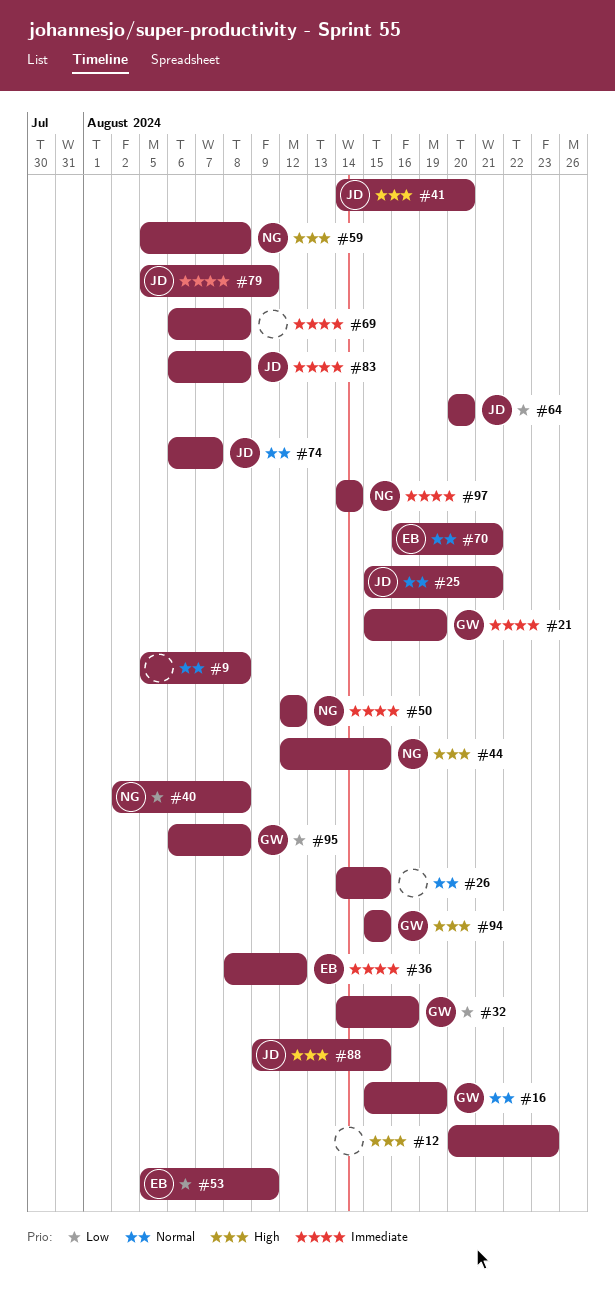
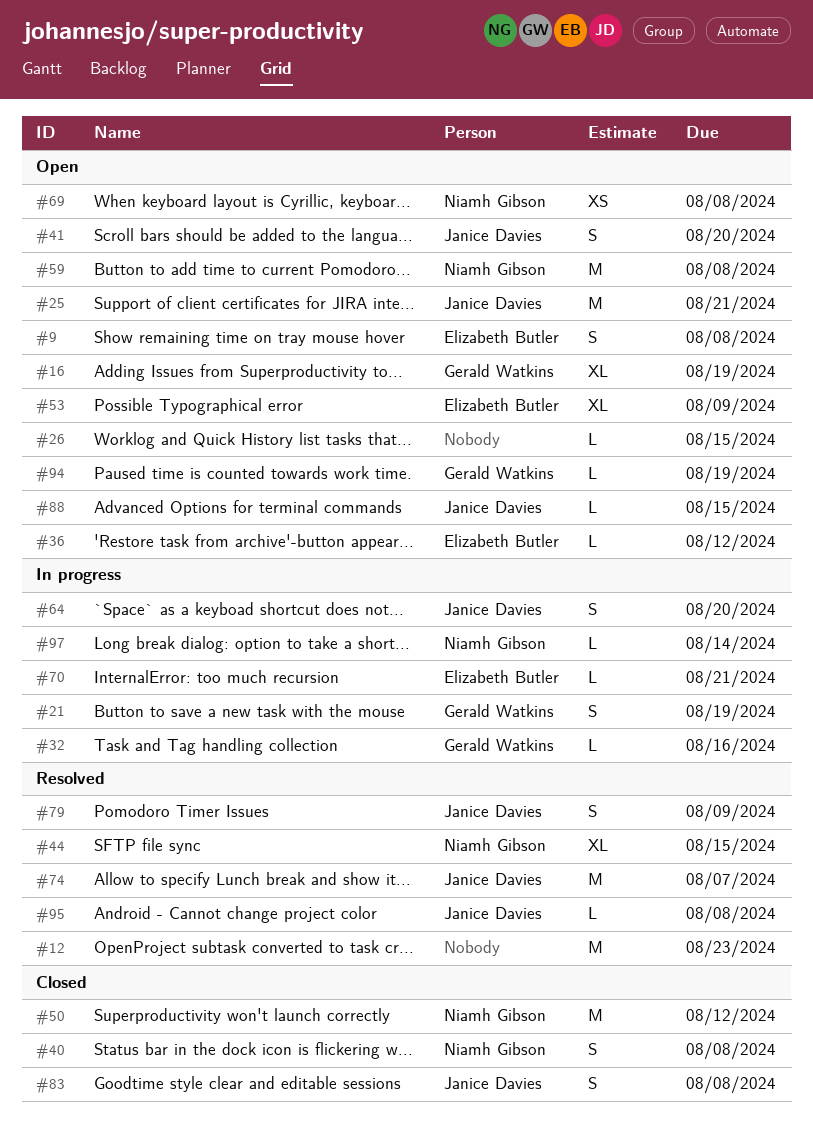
#9, owner: none -> Elizabeth Butler
#69, owner: none -> Niamh Gibson
#94, due: Aug 15 -> Aug 19
#95, owner: Gerald Watkins -> Janice Davies

